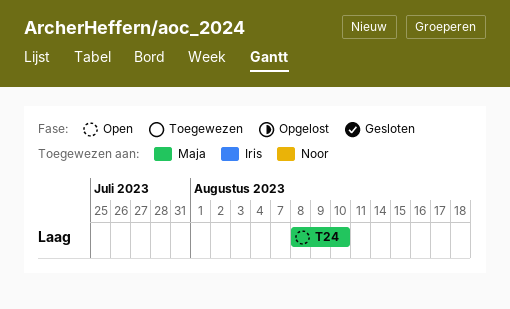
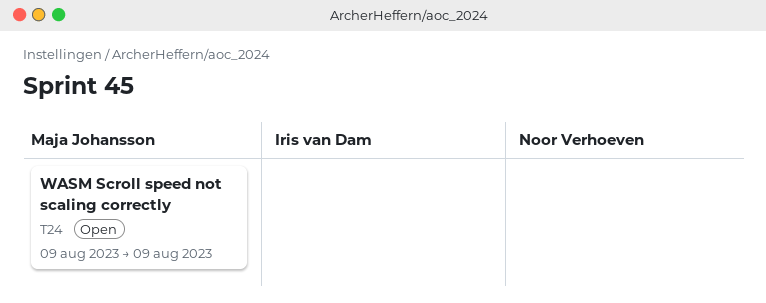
T24, start: Aug 8 -> Aug 9
T24, due: Aug 10 -> Aug 9

